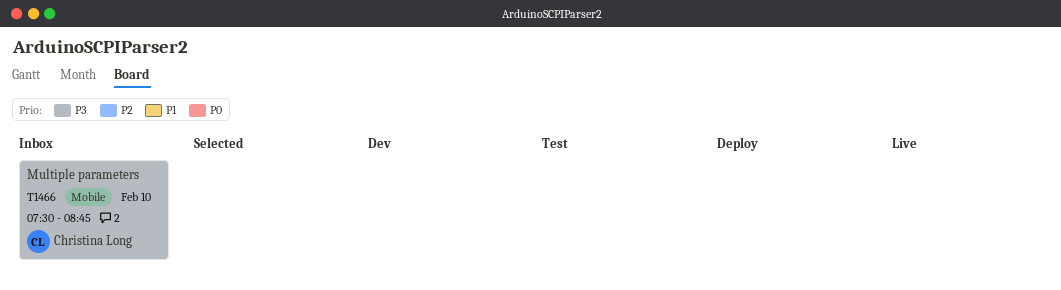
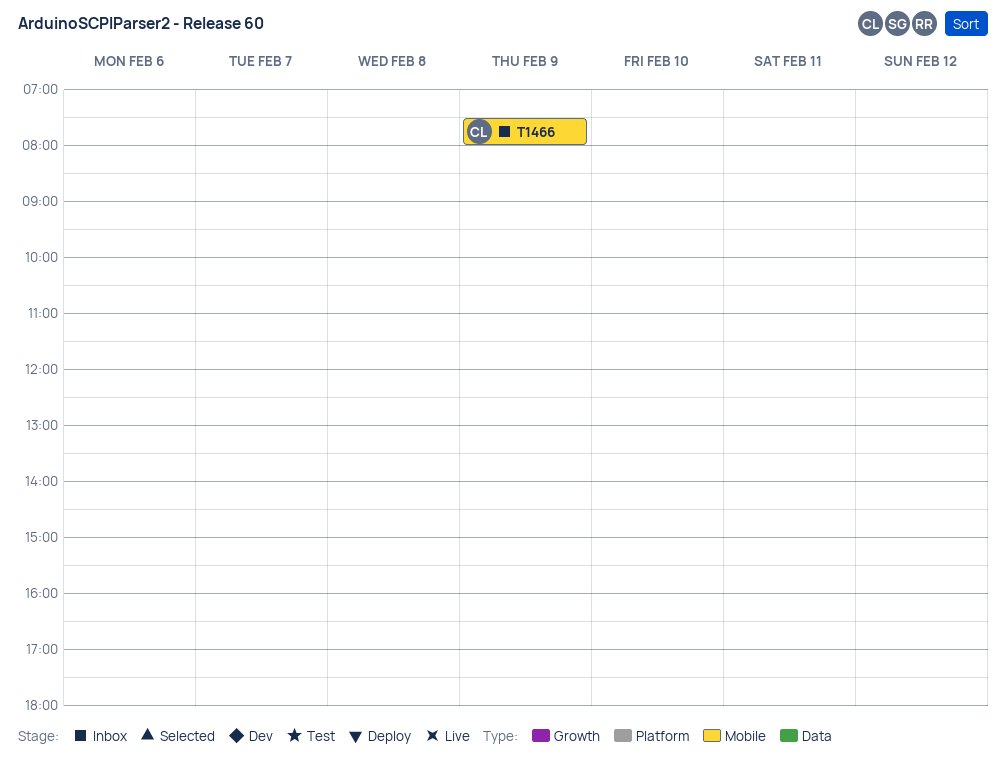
T1466, day: Feb 10 -> Feb 9
T1466, ends: 08:45 -> 08:00

